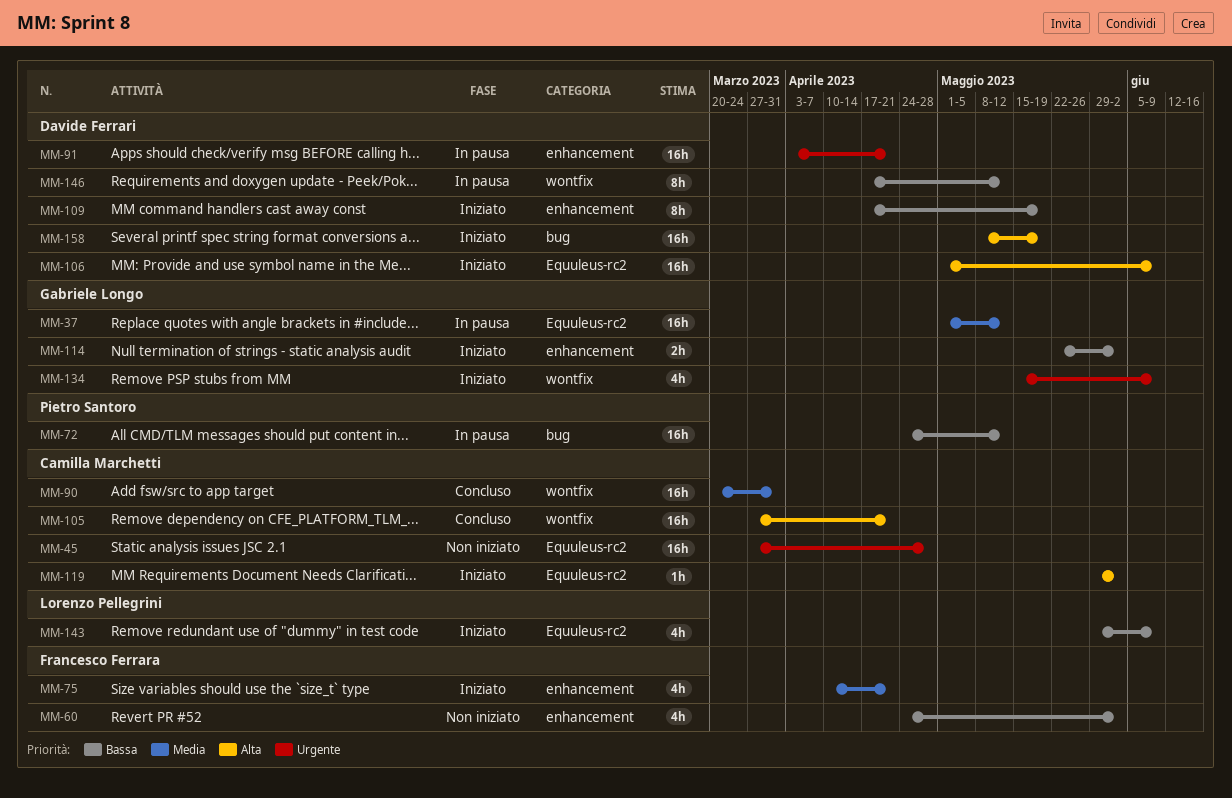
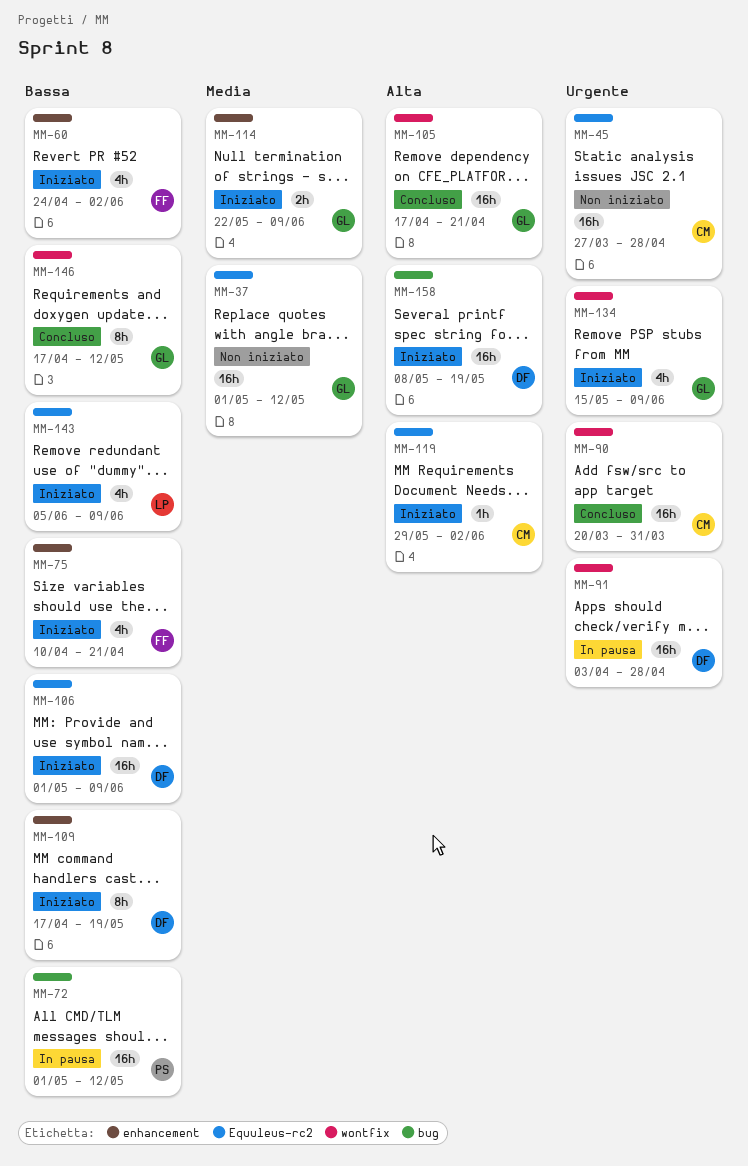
MM-37, status: In pausa -> Non iniziato
MM-60, status: Non iniziato -> Iniziato
MM-72, start: Apr 24 -> May 1
MM-75, priority: Media -> Bassa
MM-90, priority: Media -> Urgente
MM-91, label: enhancement -> wontfix
MM-91, due: Apr 21 -> Apr 28
MM-105, owner: Camilla Marchetti -> Gabriele Longo
MM-105, start: Mar 27 -> Apr 17
MM-106, priority: Alta -> Bassa
MM-114, priority: Bassa -> Media
MM-114, due: Jun 2 -> Jun 9
MM-143, start: May 29 -> Jun 5
MM-146, status: In pausa -> Concluso
MM-146, owner: Davide Ferrari -> Gabriele Longo

